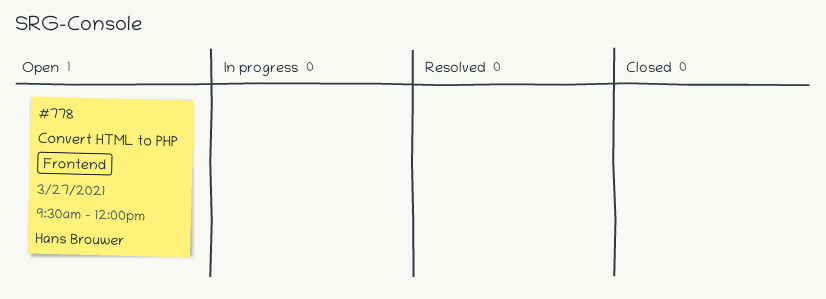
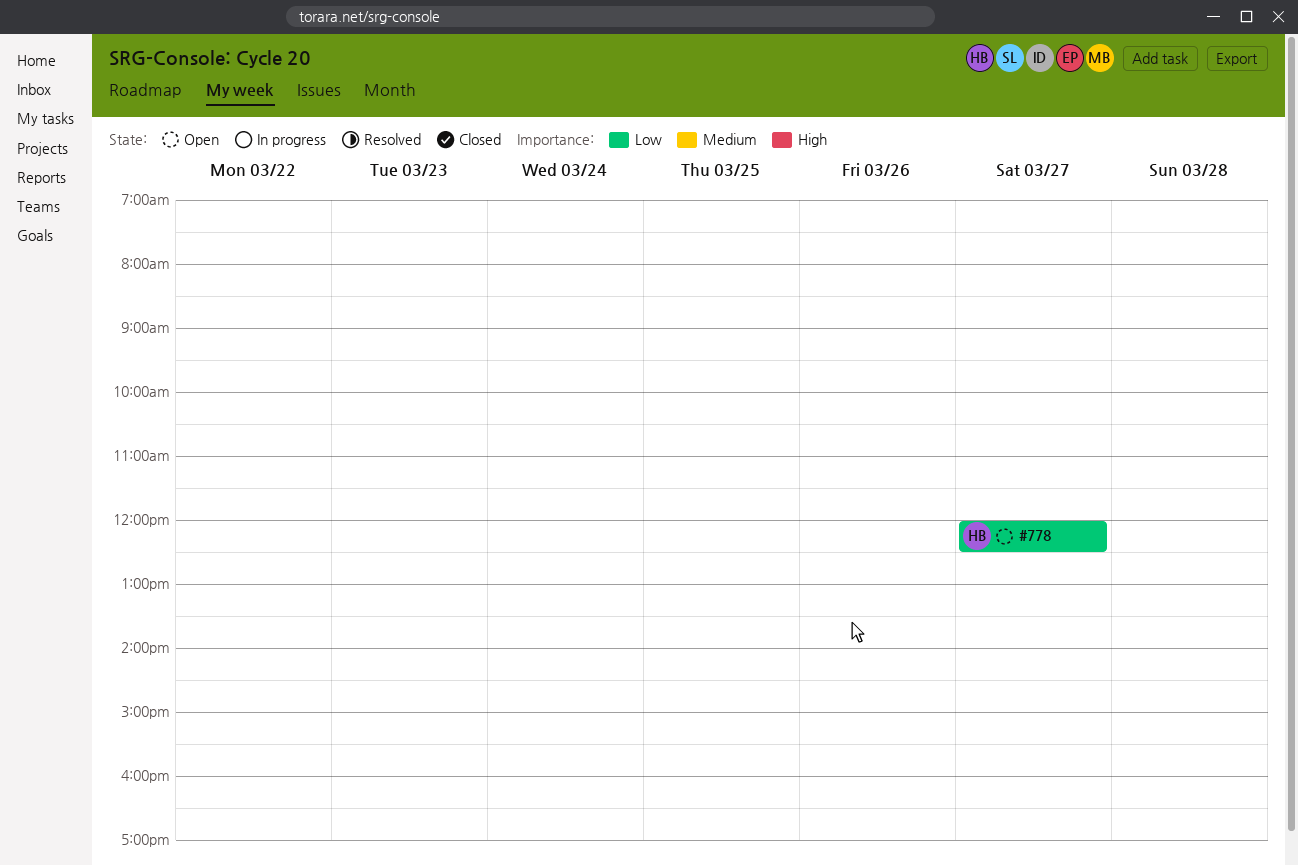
#778, begins: 09:30 -> 12:00
#778, ends: 12:00 -> 12:30

